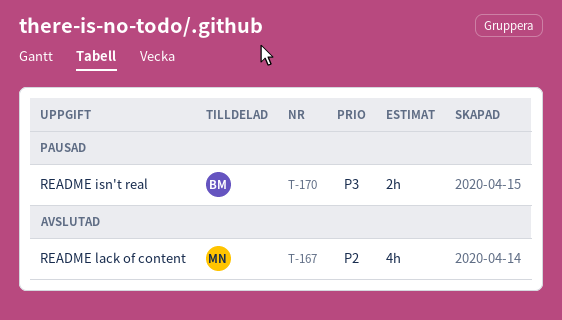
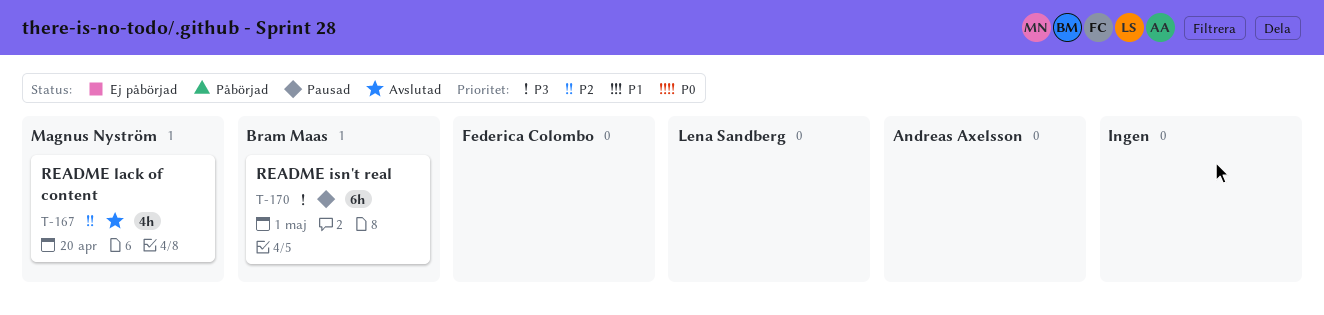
T-170, estimate: 2h -> 6h

